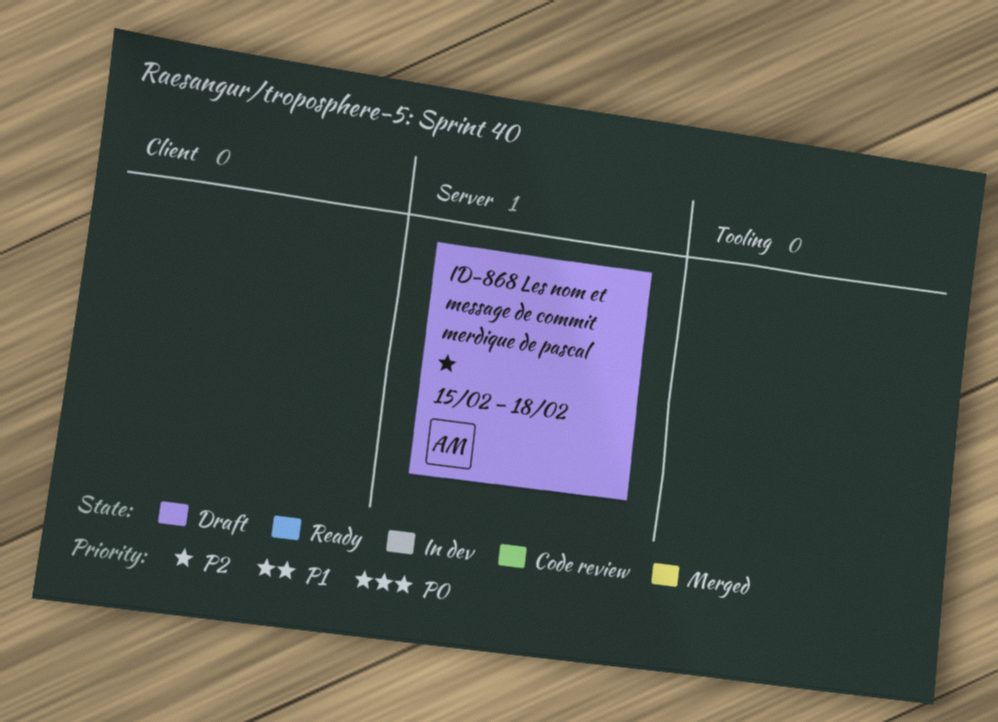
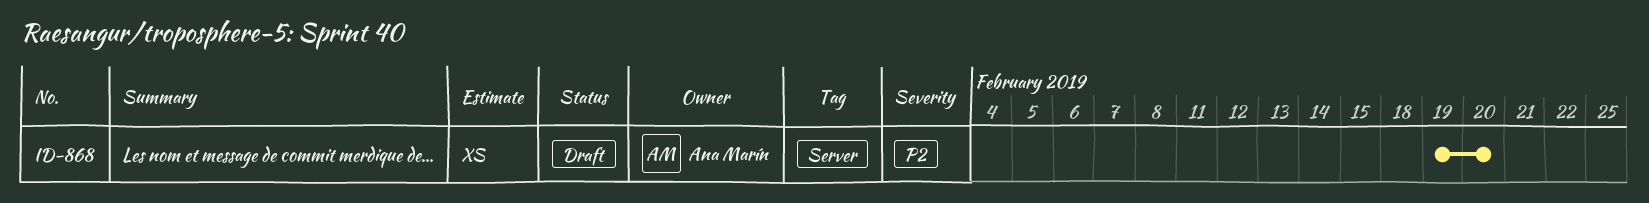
ID-868, start: Feb 15 -> Feb 19
ID-868, due: Feb 18 -> Feb 20

